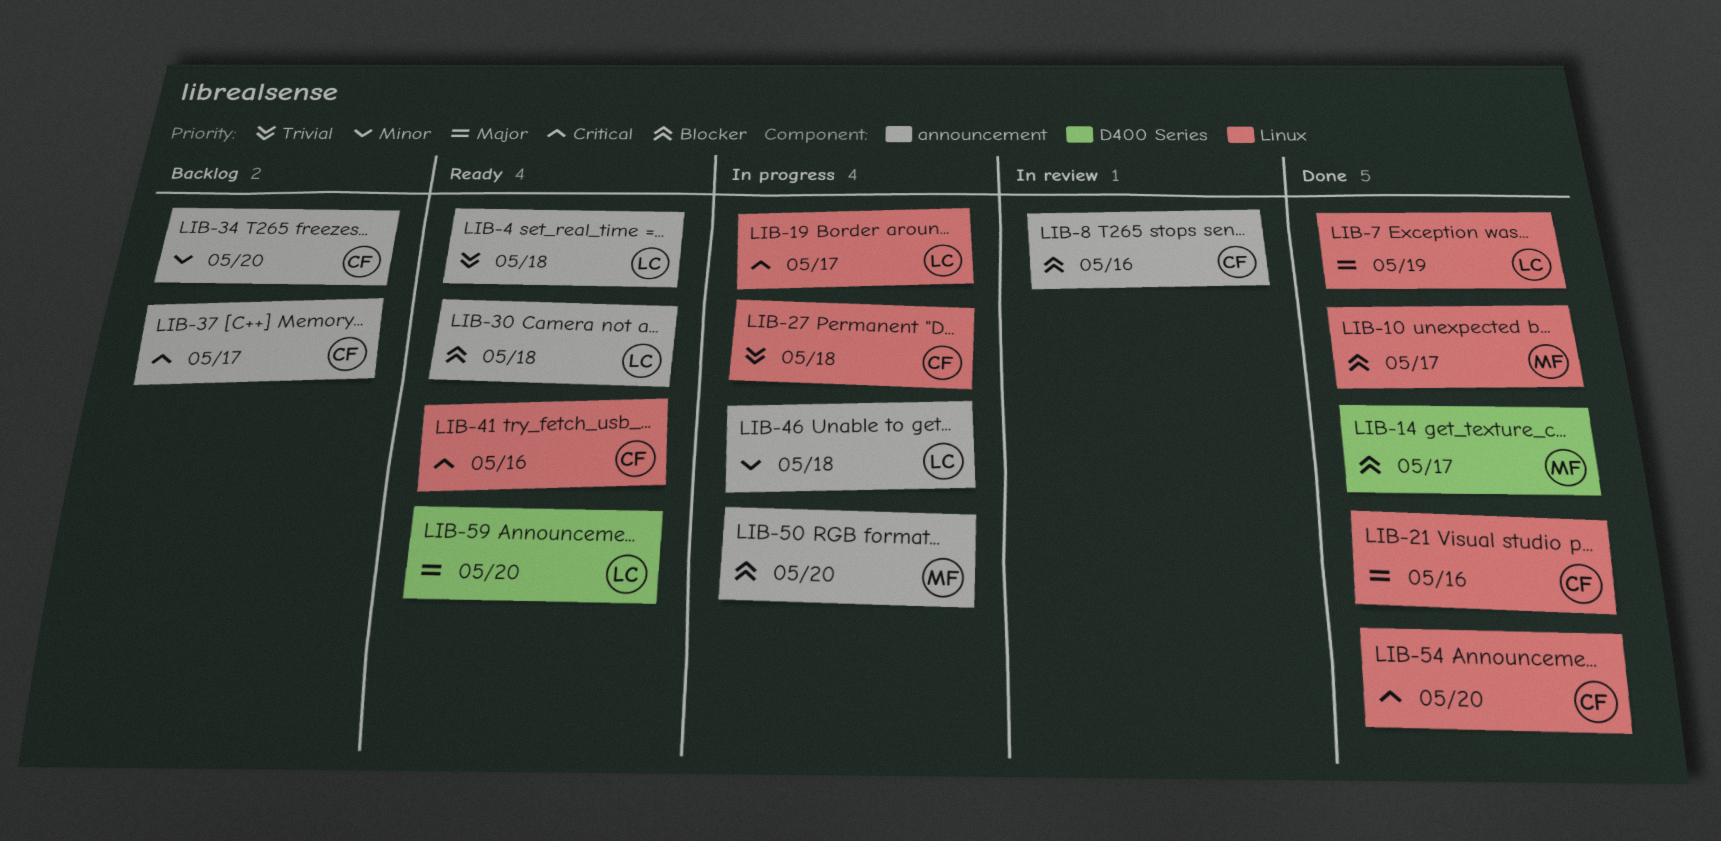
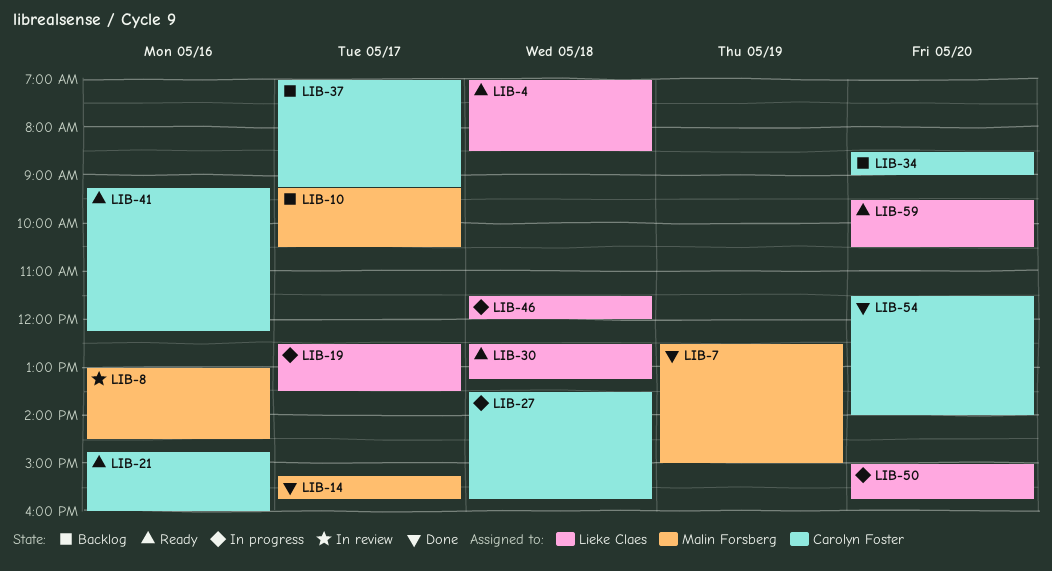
LIB-7, owner: Lieke Claes -> Malin Forsberg
LIB-8, owner: Carolyn Foster -> Malin Forsberg
LIB-10, status: Done -> Backlog
LIB-21, status: Done -> Ready
LIB-50, owner: Malin Forsberg -> Lieke Claes

